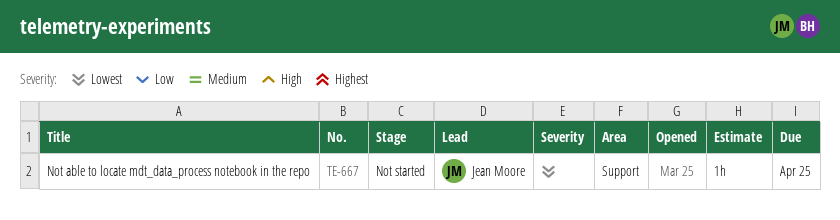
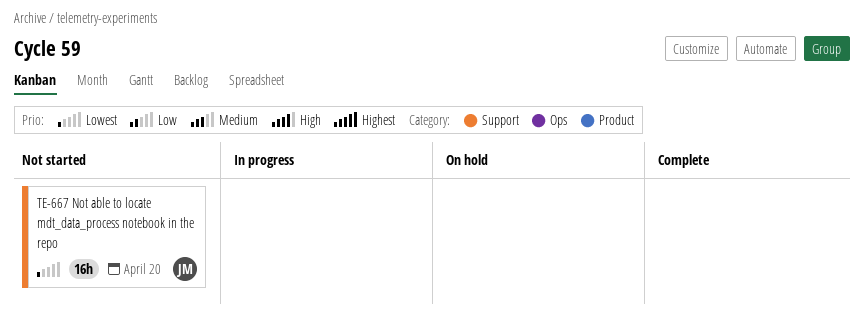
TE-667, estimate: 1h -> 16h
TE-667, due: Apr 25 -> Apr 20

